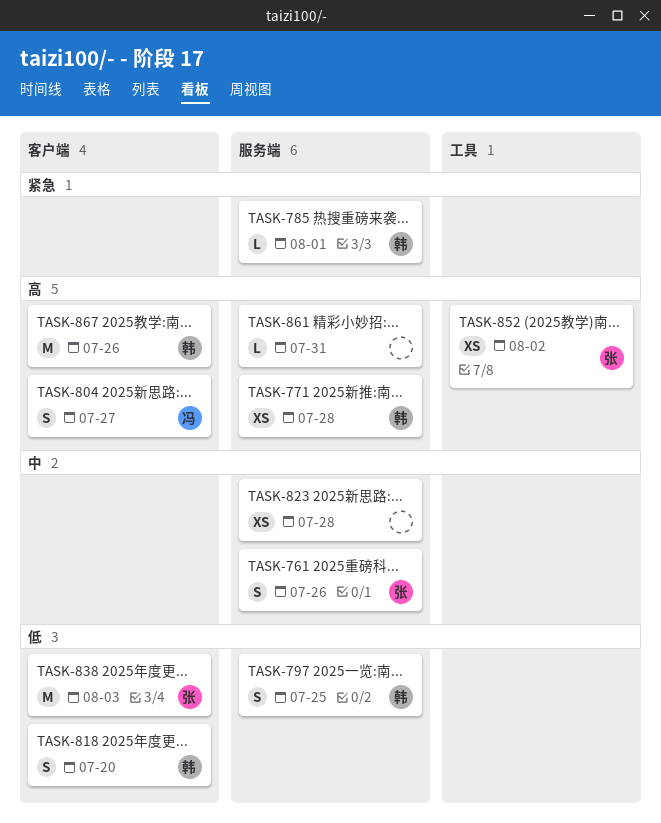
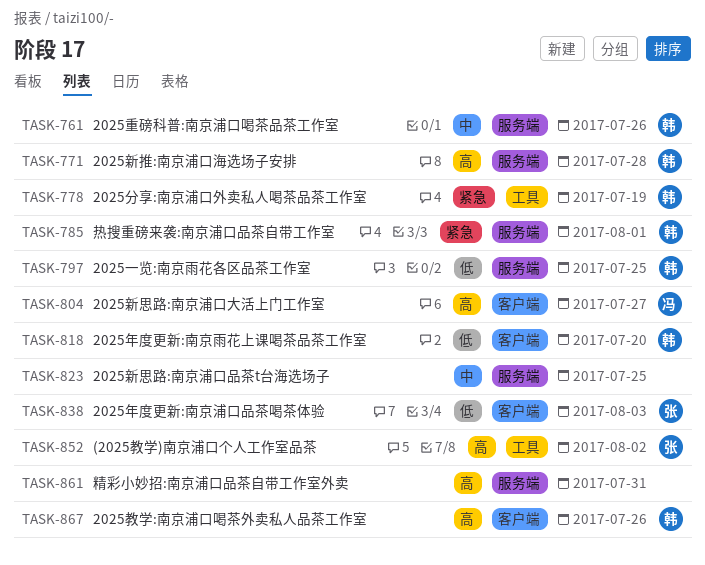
TASK-761, owner: 张 -> 韩
TASK-778: none -> present
TASK-823, due: Jul 28 -> Jul 25

